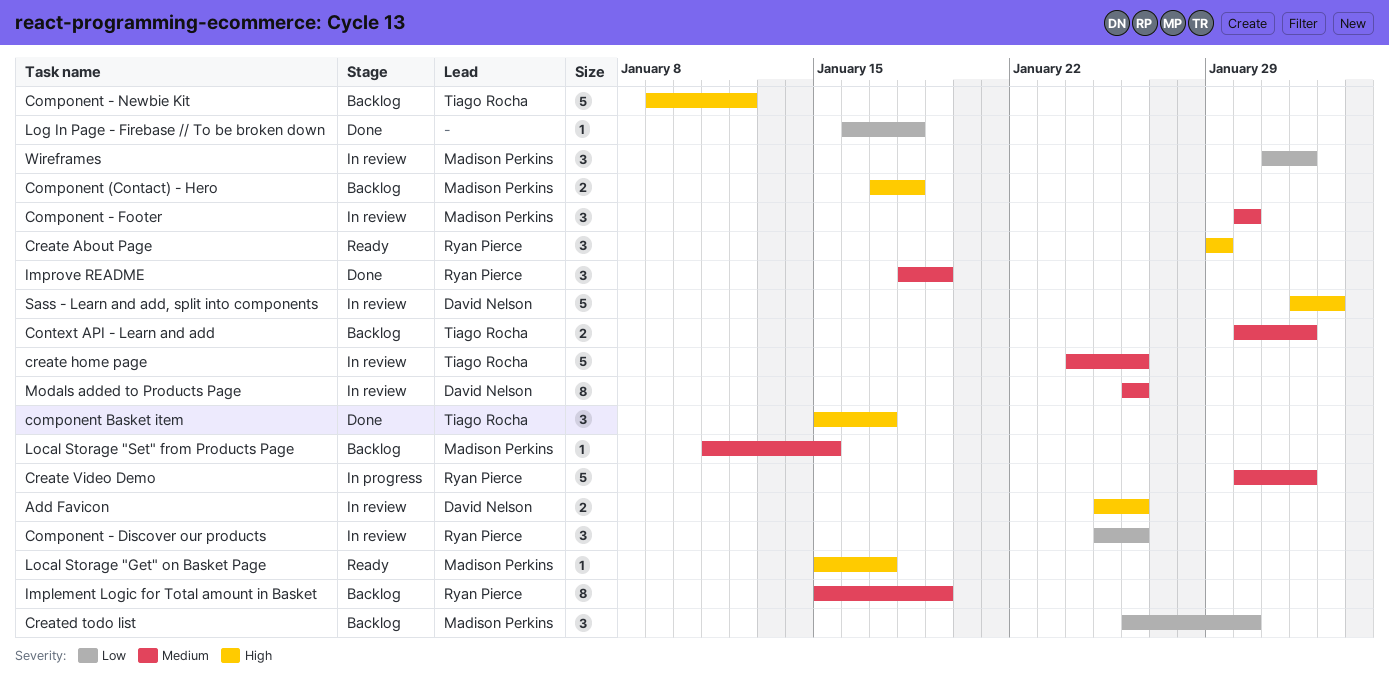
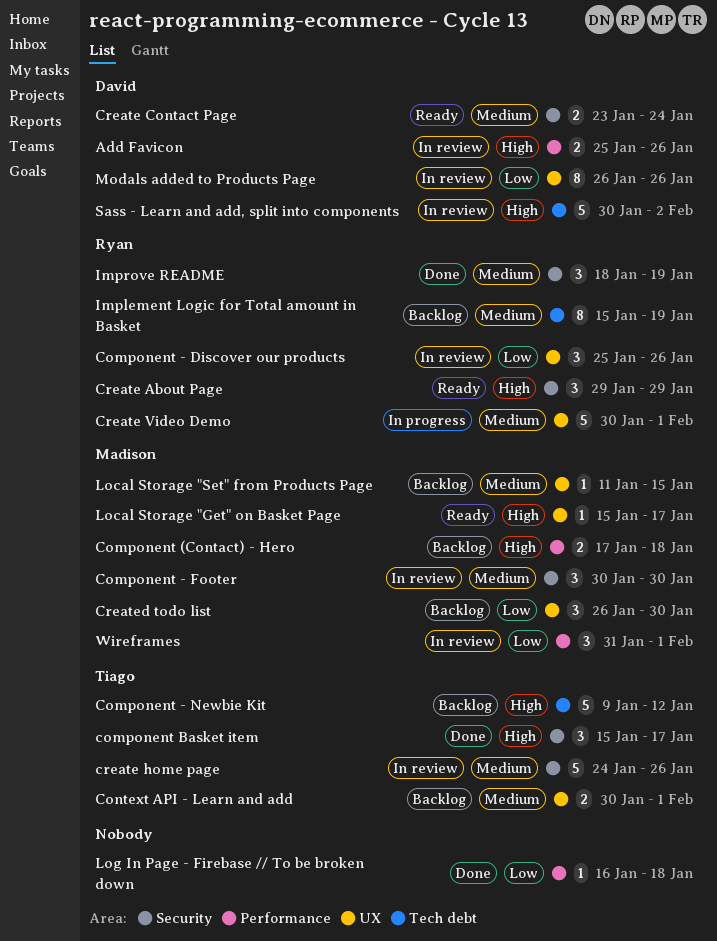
Create Contact Page: none -> present
Modals added to Products Page, priority: Medium -> Low
Sass - Learn and add, split into components, start: Feb 1 -> Jan 30

